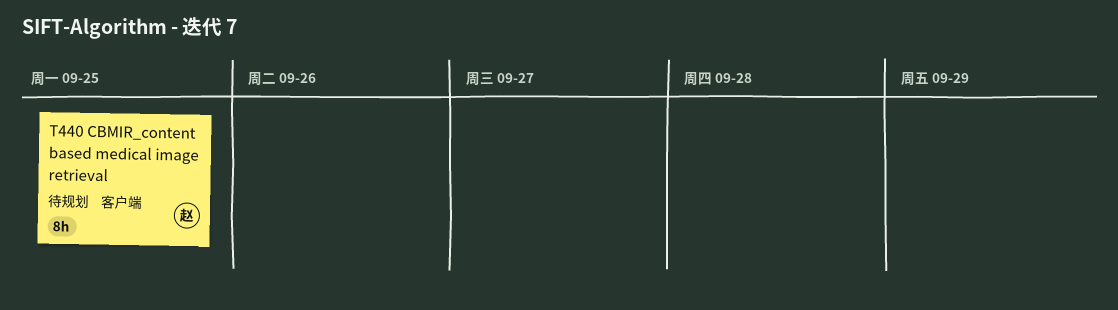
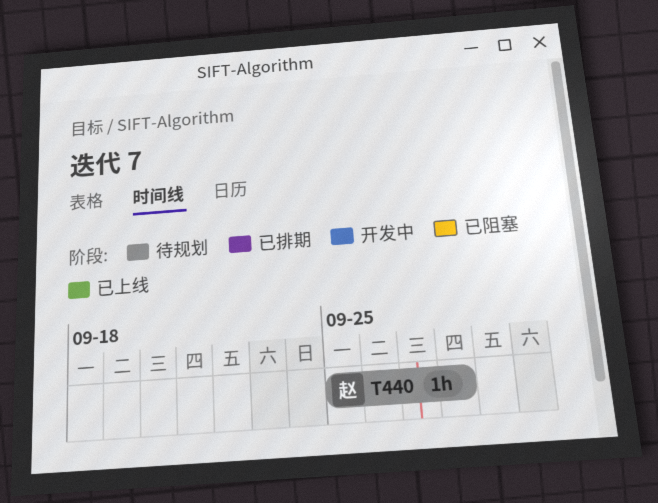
T440, estimate: 8h -> 1h
T440, due: Sep 25 -> Sep 28

